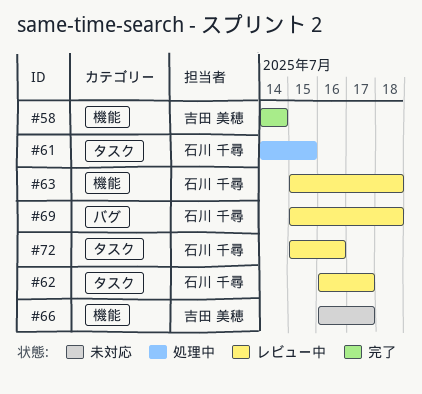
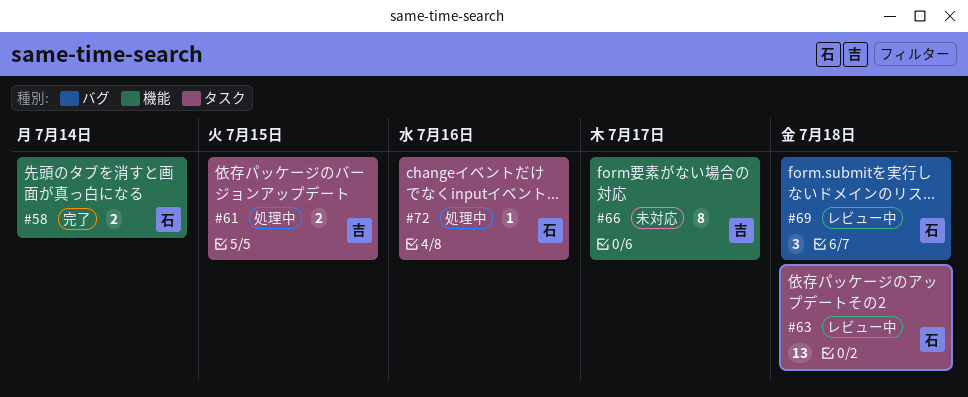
#58, owner: 吉田 美穂 -> 石川 千尋
#61, owner: 石川 千尋 -> 吉田 美穂
#62: present -> none
#63, label: 機能 -> タスク
#72, status: レビュー中 -> 処理中

